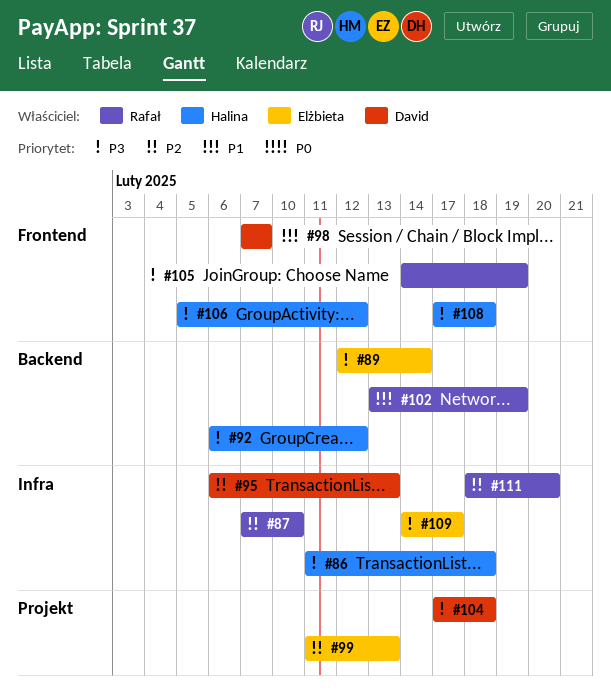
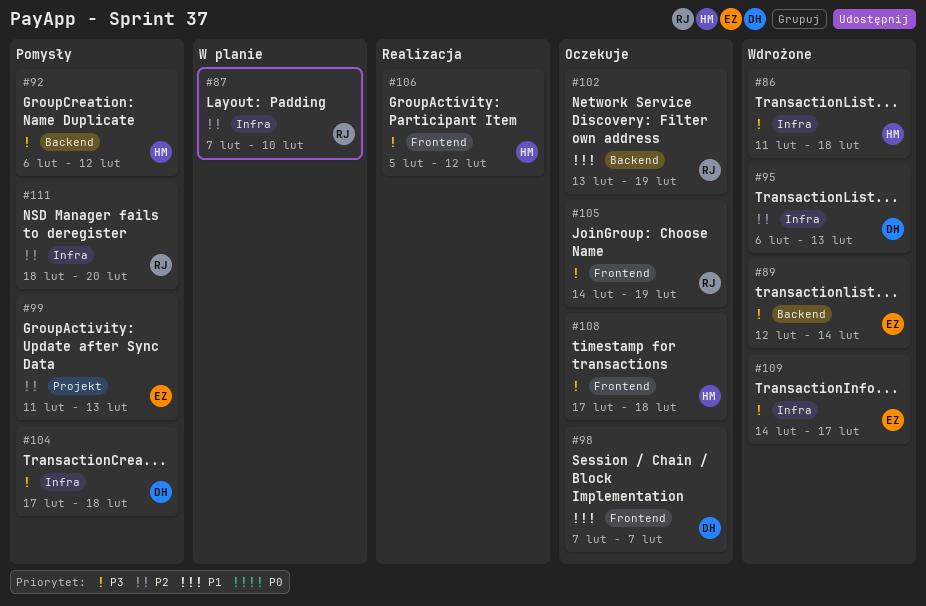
#104, label: Projekt -> Infra

